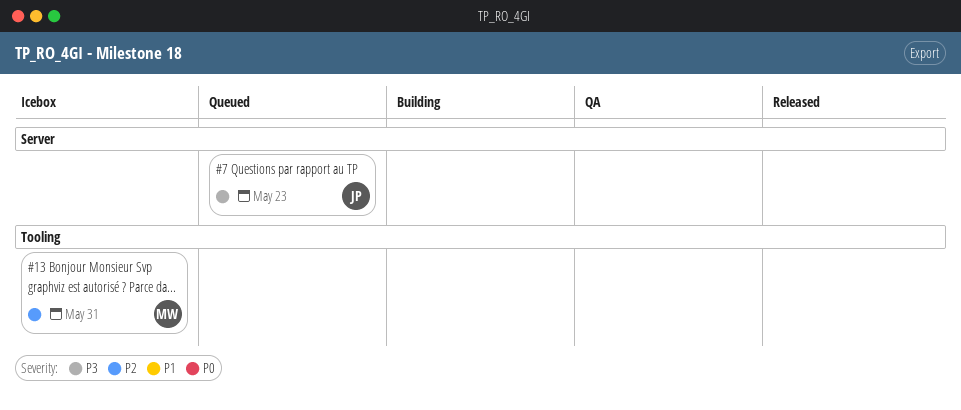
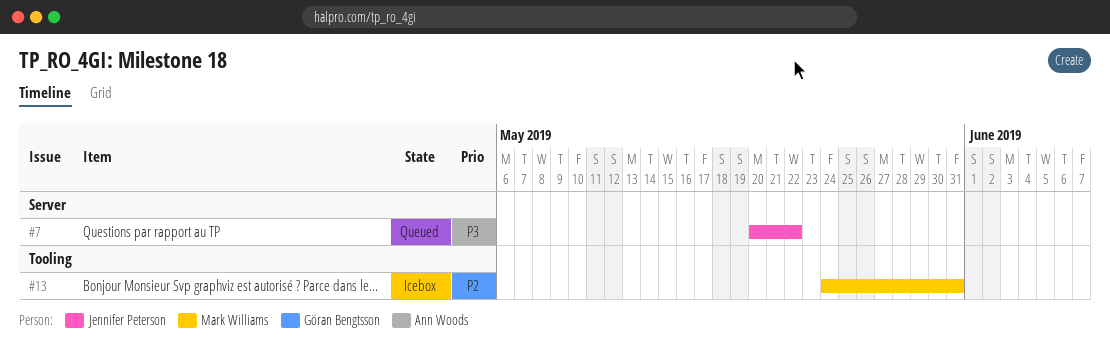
#7, due: May 23 -> May 22

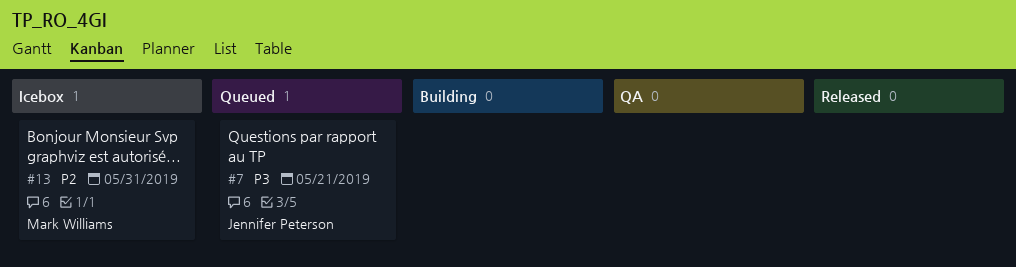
#7, due: May 22 -> May 21

